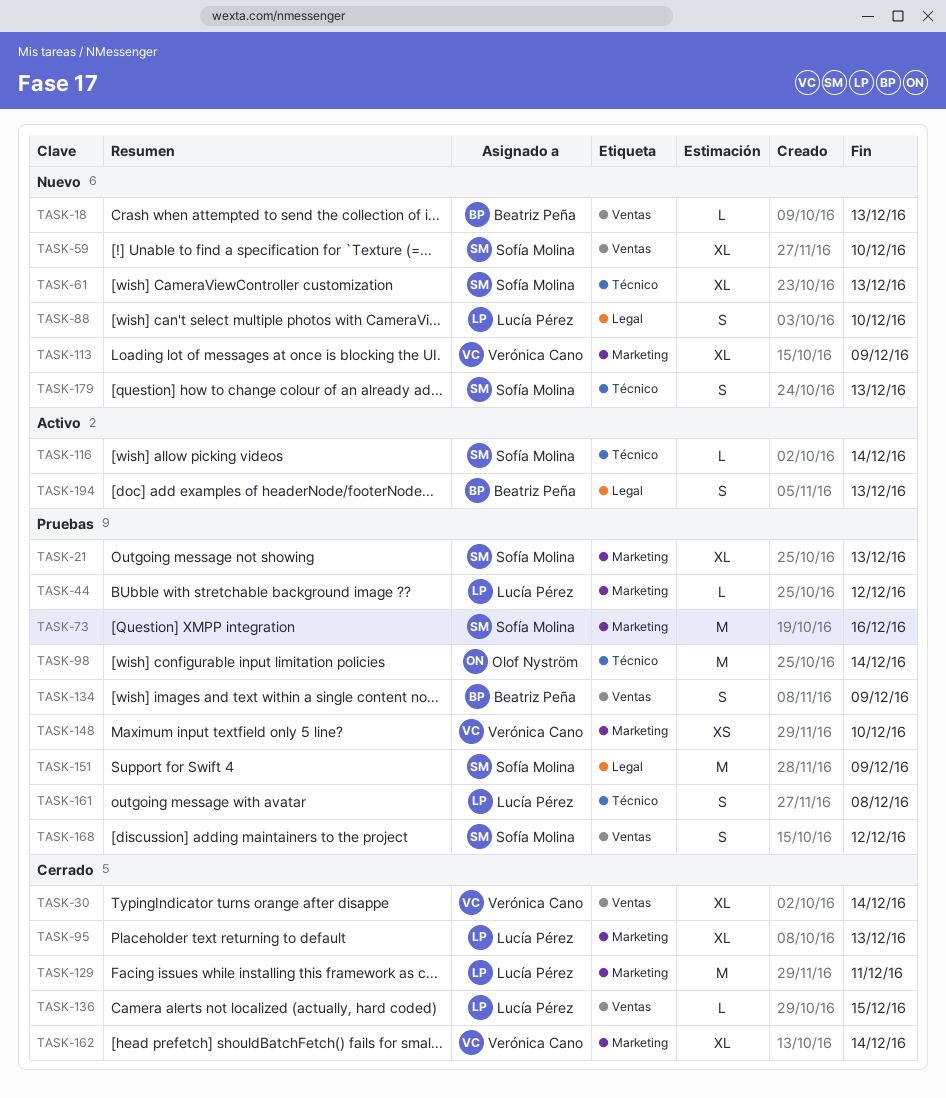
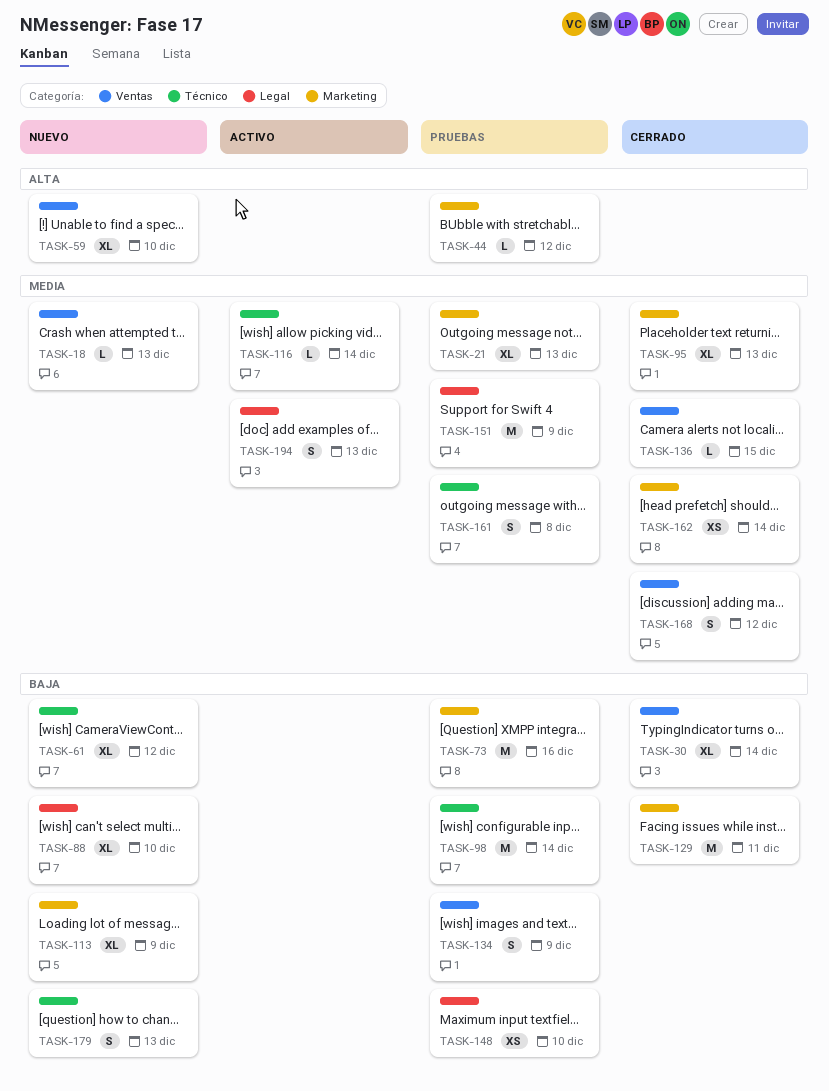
TASK-61, due: Dec 13 -> Dec 12
TASK-88, estimate: S -> XL
TASK-148, label: Marketing -> Legal
TASK-162, estimate: XL -> XS
TASK-168, status: Pruebas -> Cerrado

